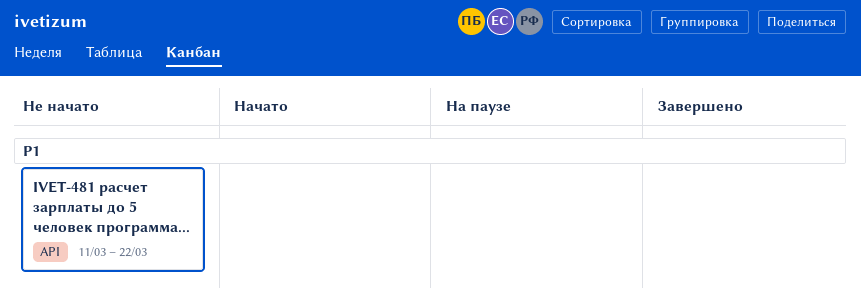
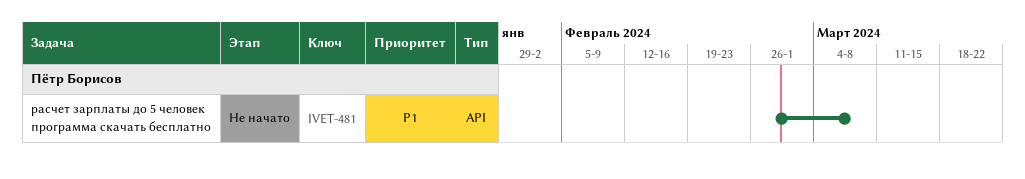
IVET-481, start: Mar 11 -> Feb 26
IVET-481, due: Mar 22 -> Mar 8

